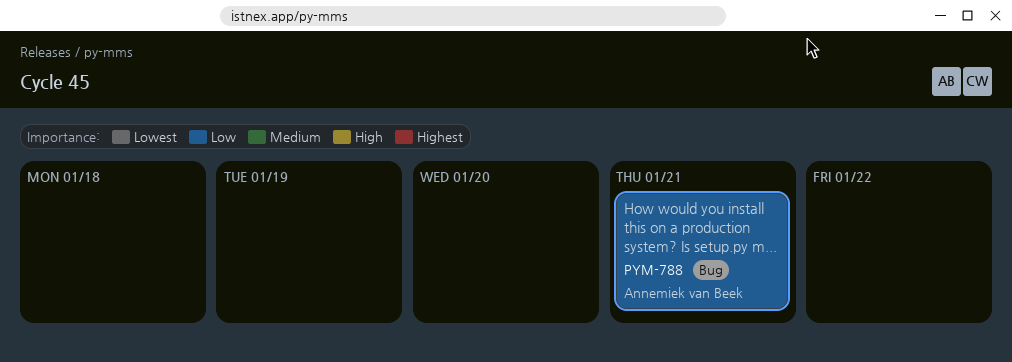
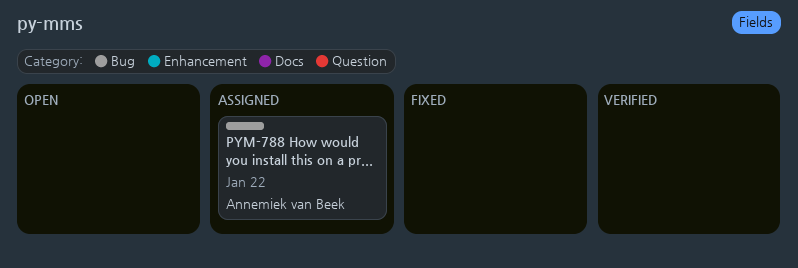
PYM-788, due: Jan 21 -> Jan 22

